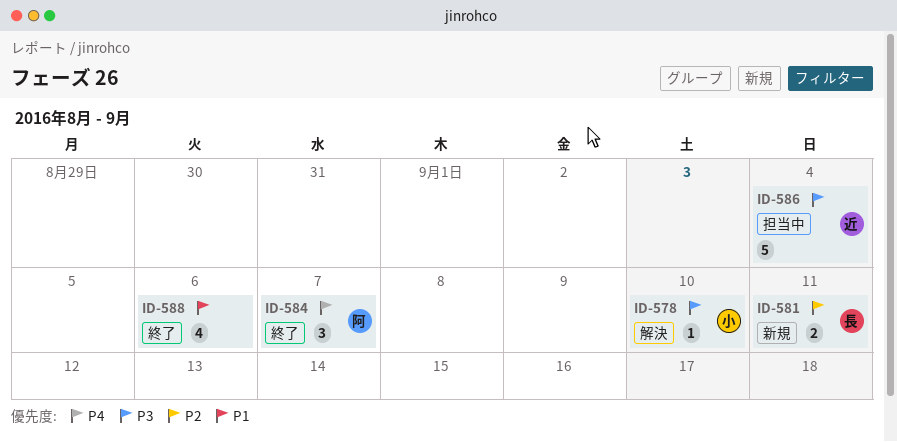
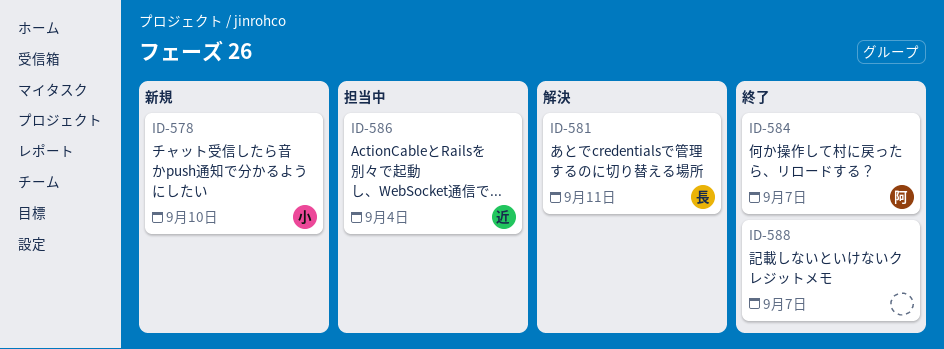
ID-578, status: 解決 -> 新規
ID-581, status: 新規 -> 解決
ID-588, due: Sep 6 -> Sep 7

